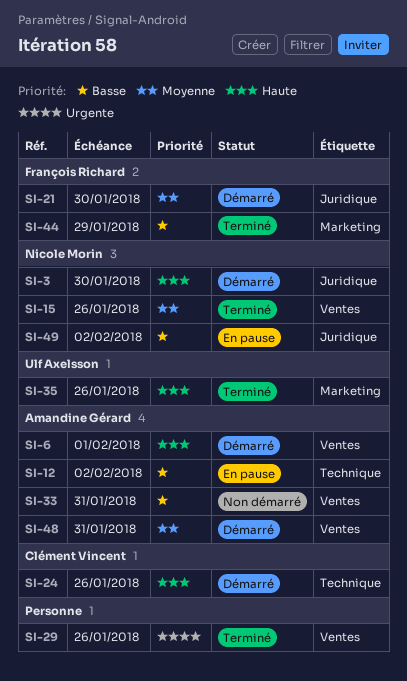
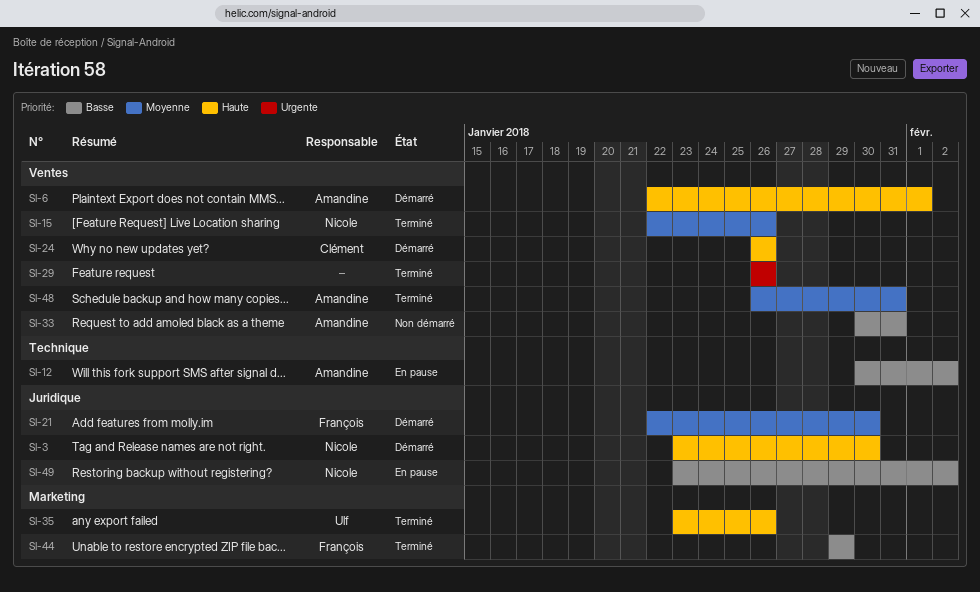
SI-24, label: Technique -> Ventes
SI-48, status: Démarré -> Terminé

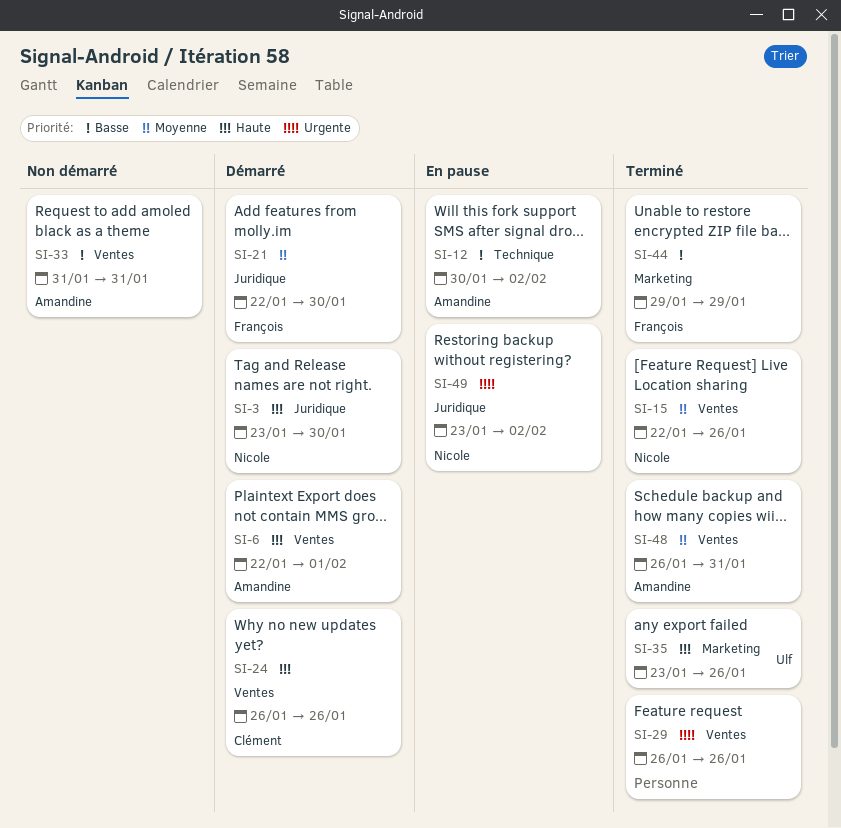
SI-33, start: Jan 30 -> Jan 31
SI-49, priority: Basse -> Urgente

